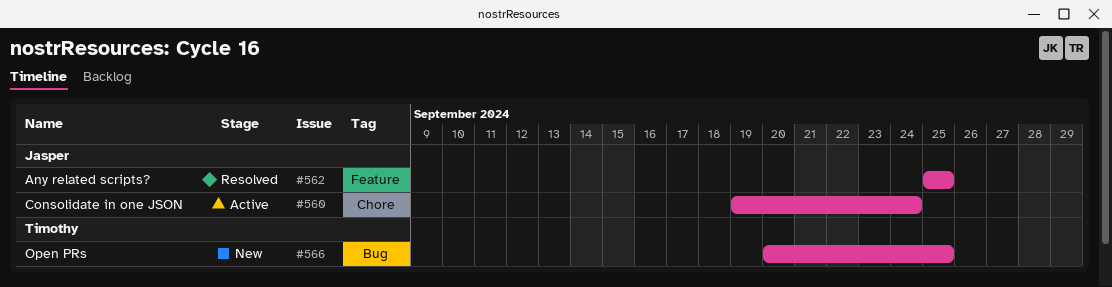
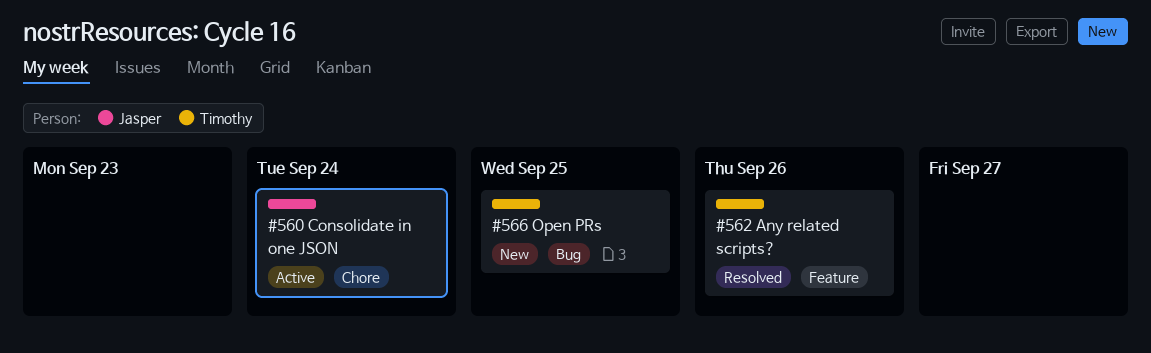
#562, owner: Jasper -> Timothy
#562, due: Sep 25 -> Sep 26

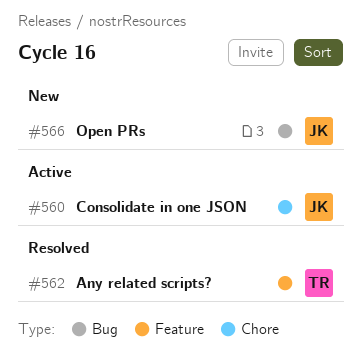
#566, owner: Timothy -> Jasper

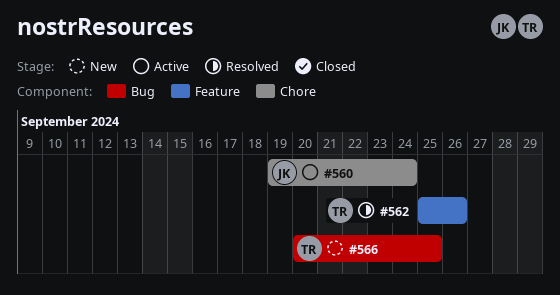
#566, owner: JK -> TR

